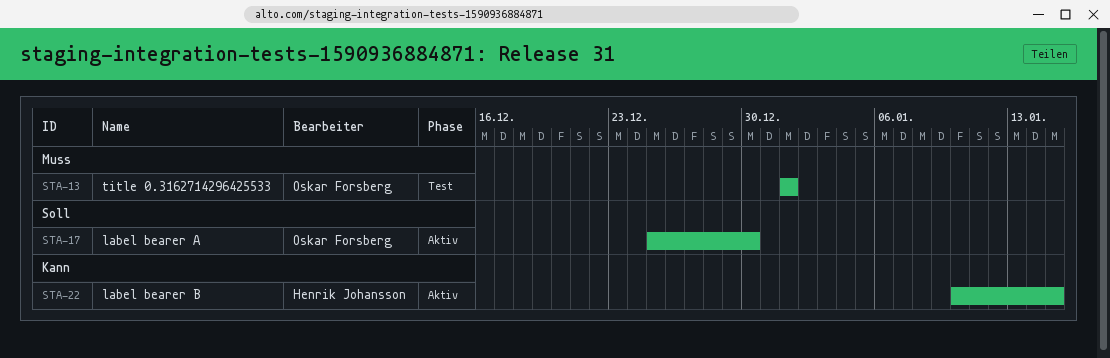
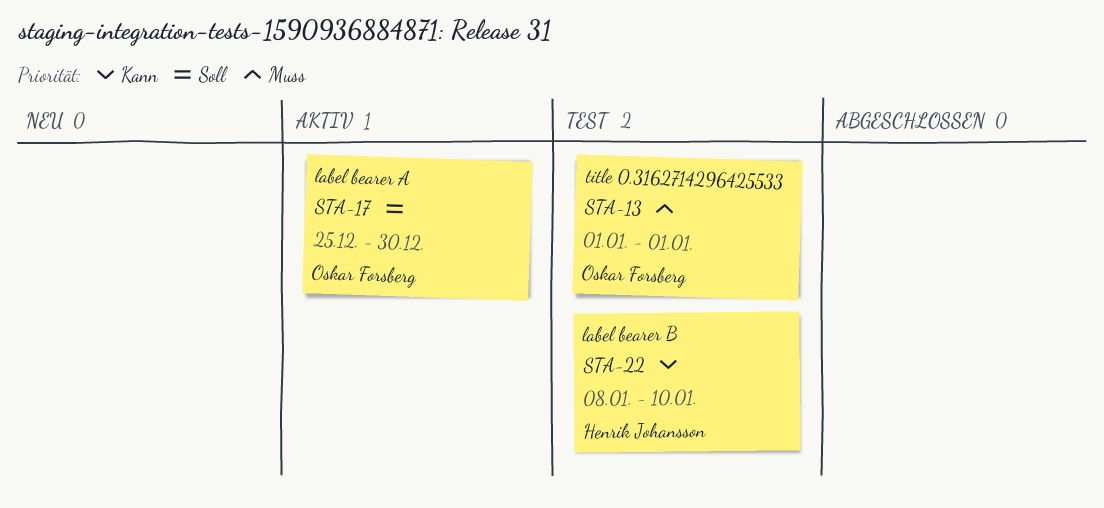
STA-22, status: Aktiv -> Test
STA-22, start: Jan 10 -> Jan 8
STA-22, due: Jan 15 -> Jan 10

